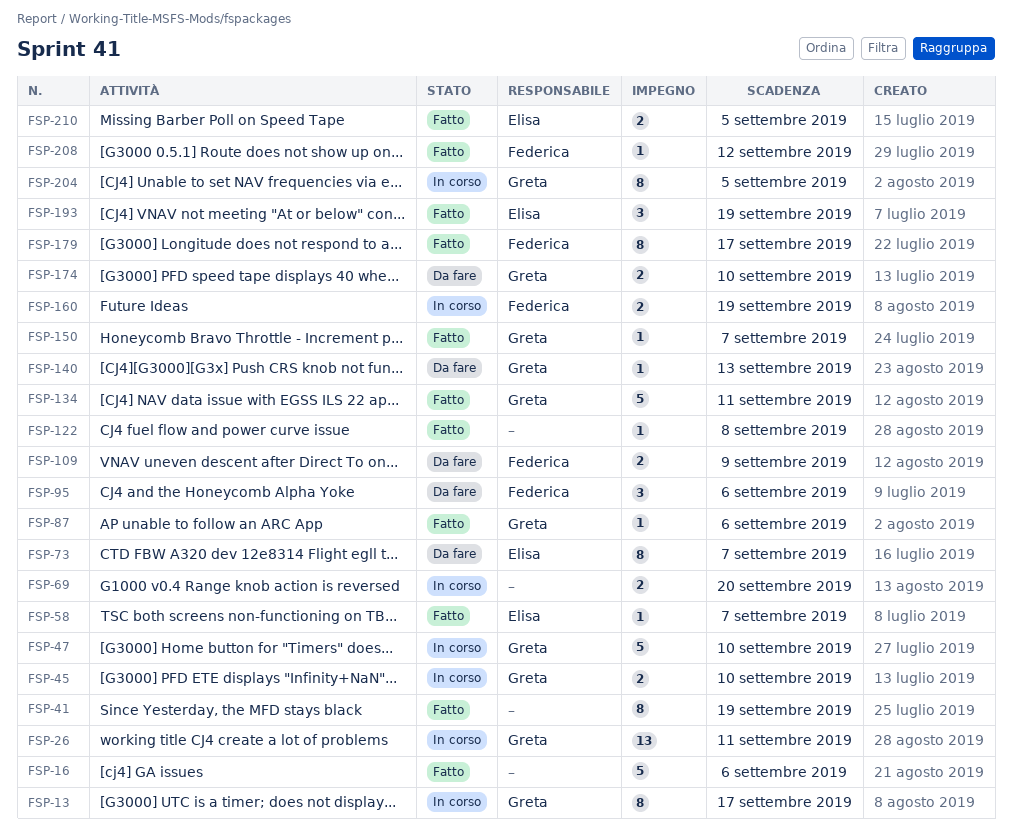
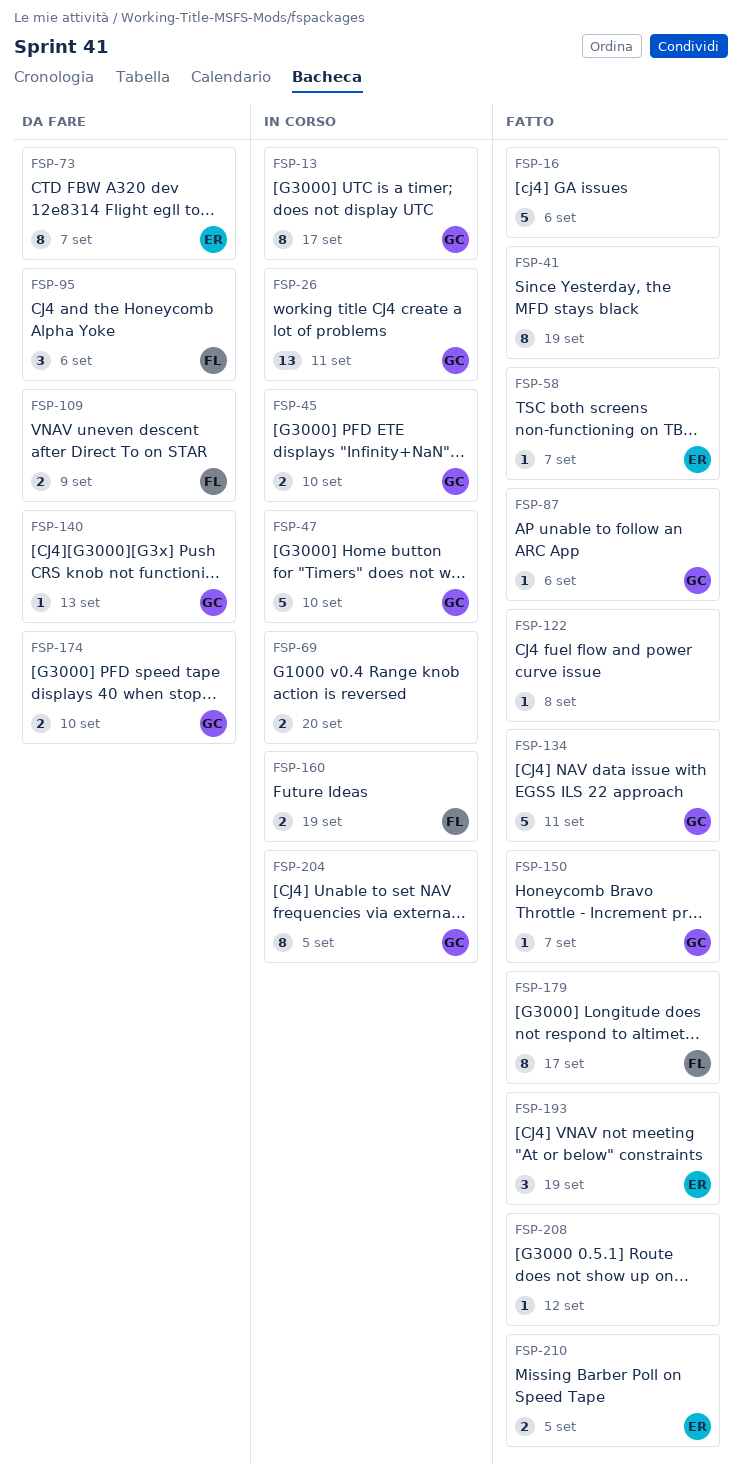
FSP-208, owner: Federica -> none

